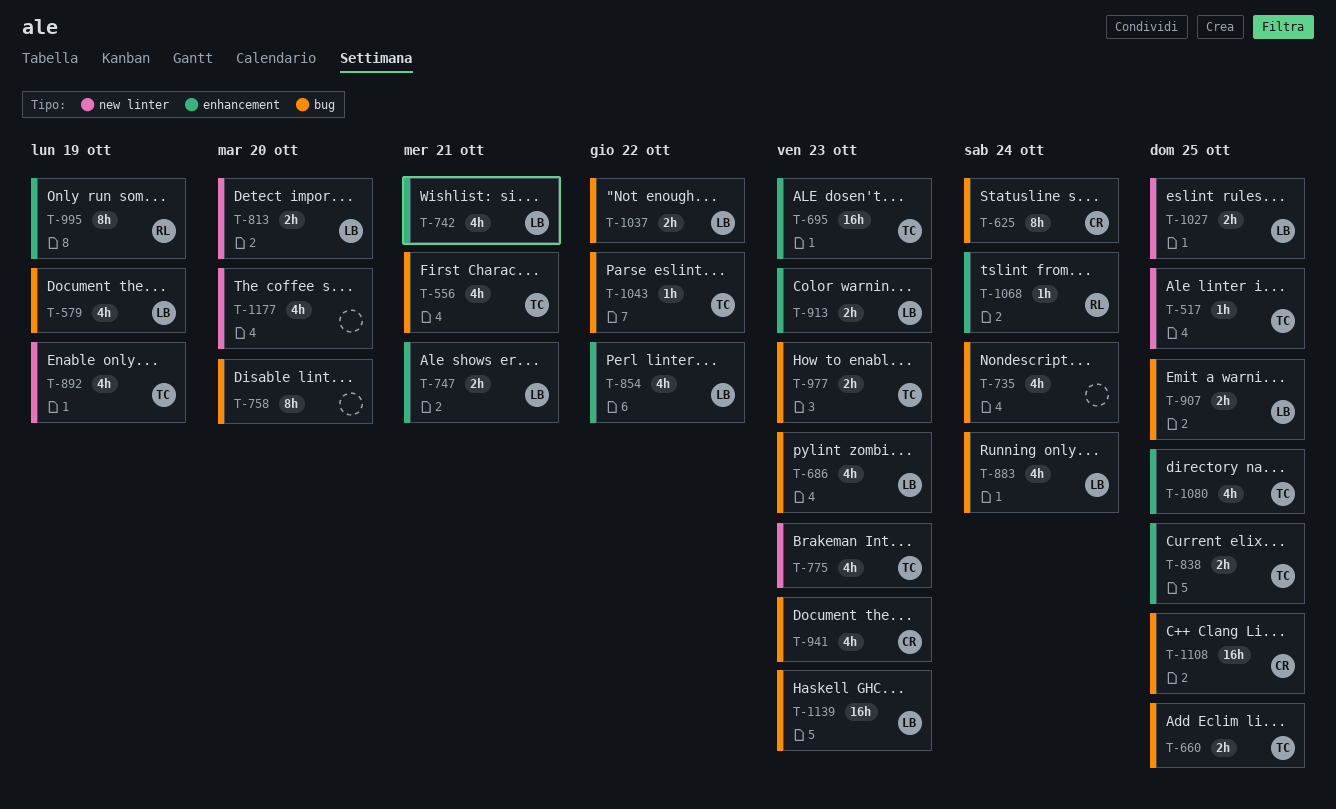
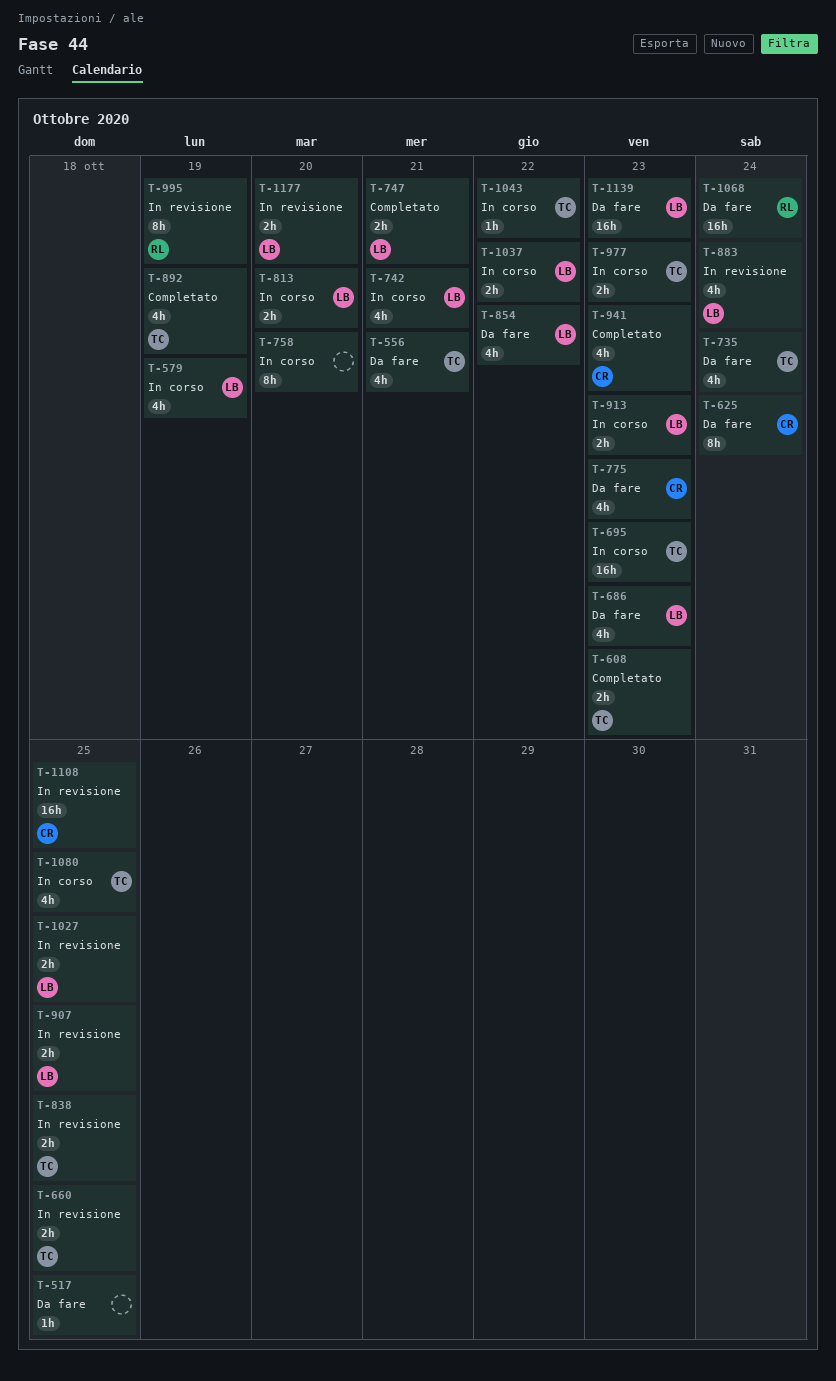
T-517, owner: TC -> none
T-608: none -> present
T-735, owner: none -> TC
T-775, owner: TC -> CR
T-1068, estimate: 1h -> 16h
T-1177, owner: none -> LB
T-1177, estimate: 4h -> 2h

